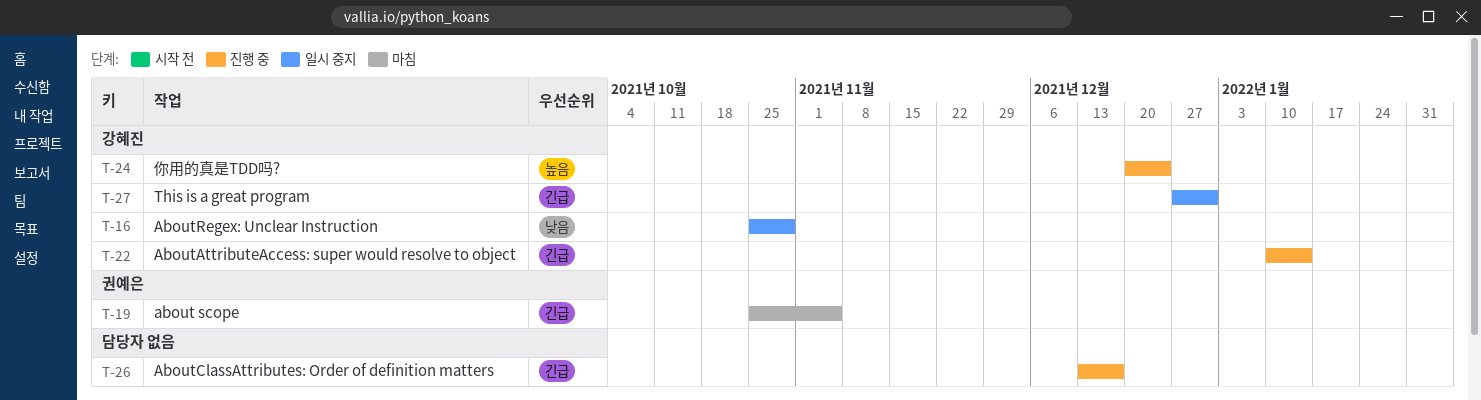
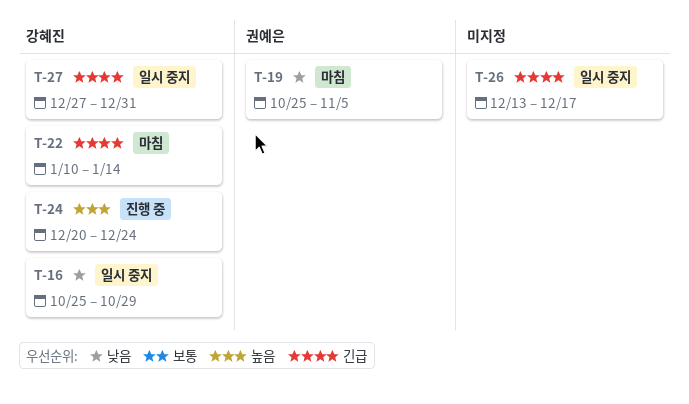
T-19, priority: 긴급 -> 낮음
T-22, status: 진행 중 -> 마침
T-26, status: 진행 중 -> 일시 중지

